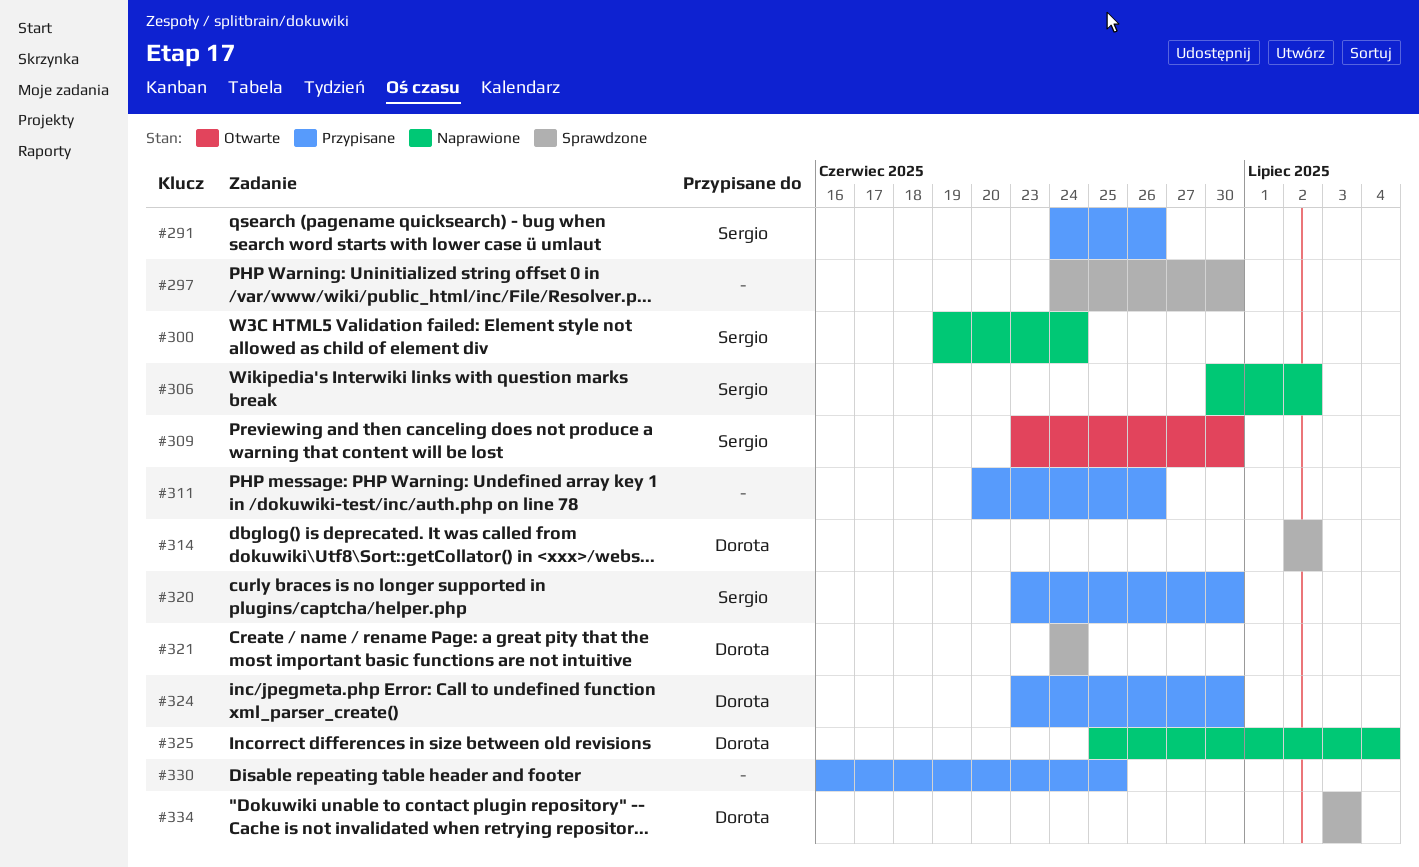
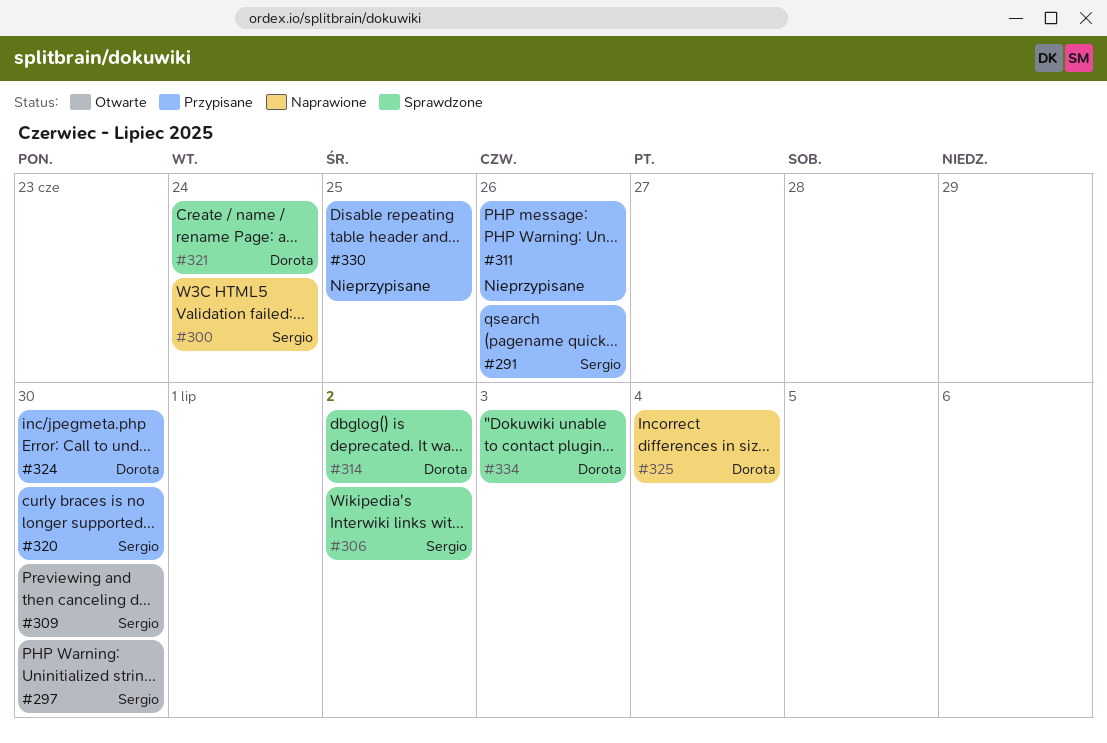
#297, status: Sprawdzone -> Otwarte
#297, owner: none -> Sergio
#306, status: Naprawione -> Sprawdzone

